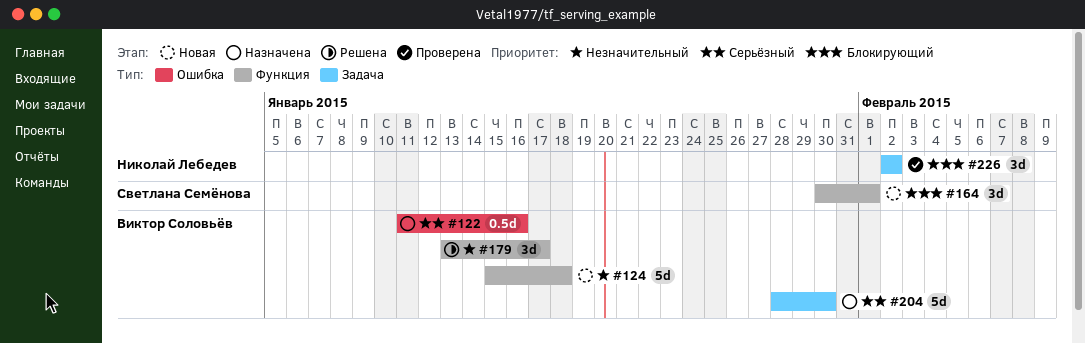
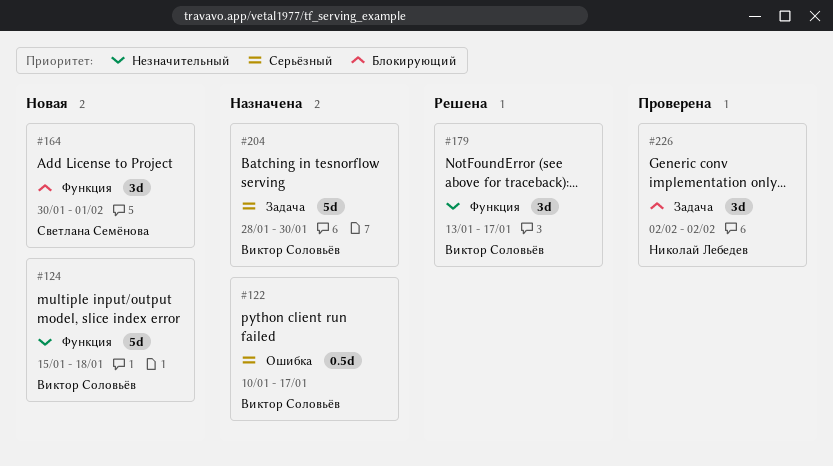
#122, start: Jan 11 -> Jan 10
#122, due: Jan 16 -> Jan 17

